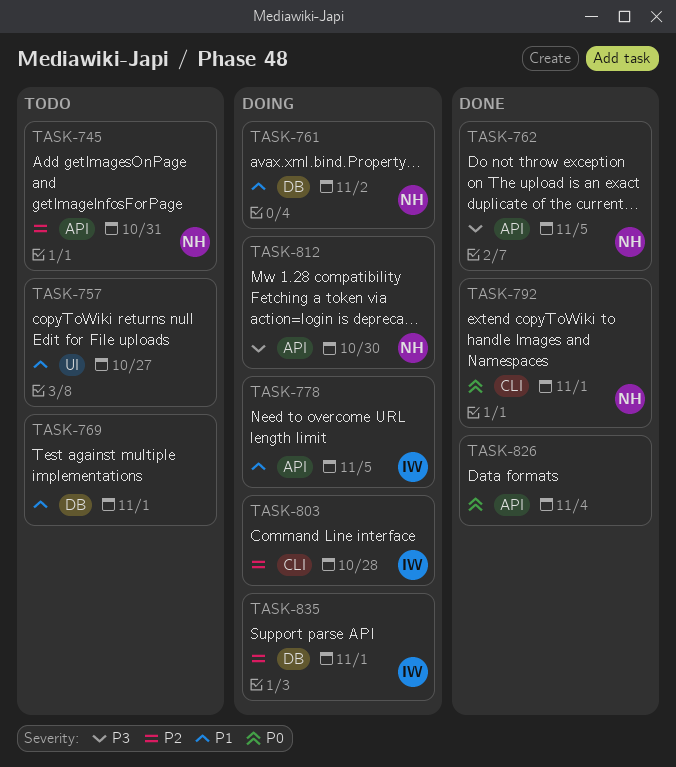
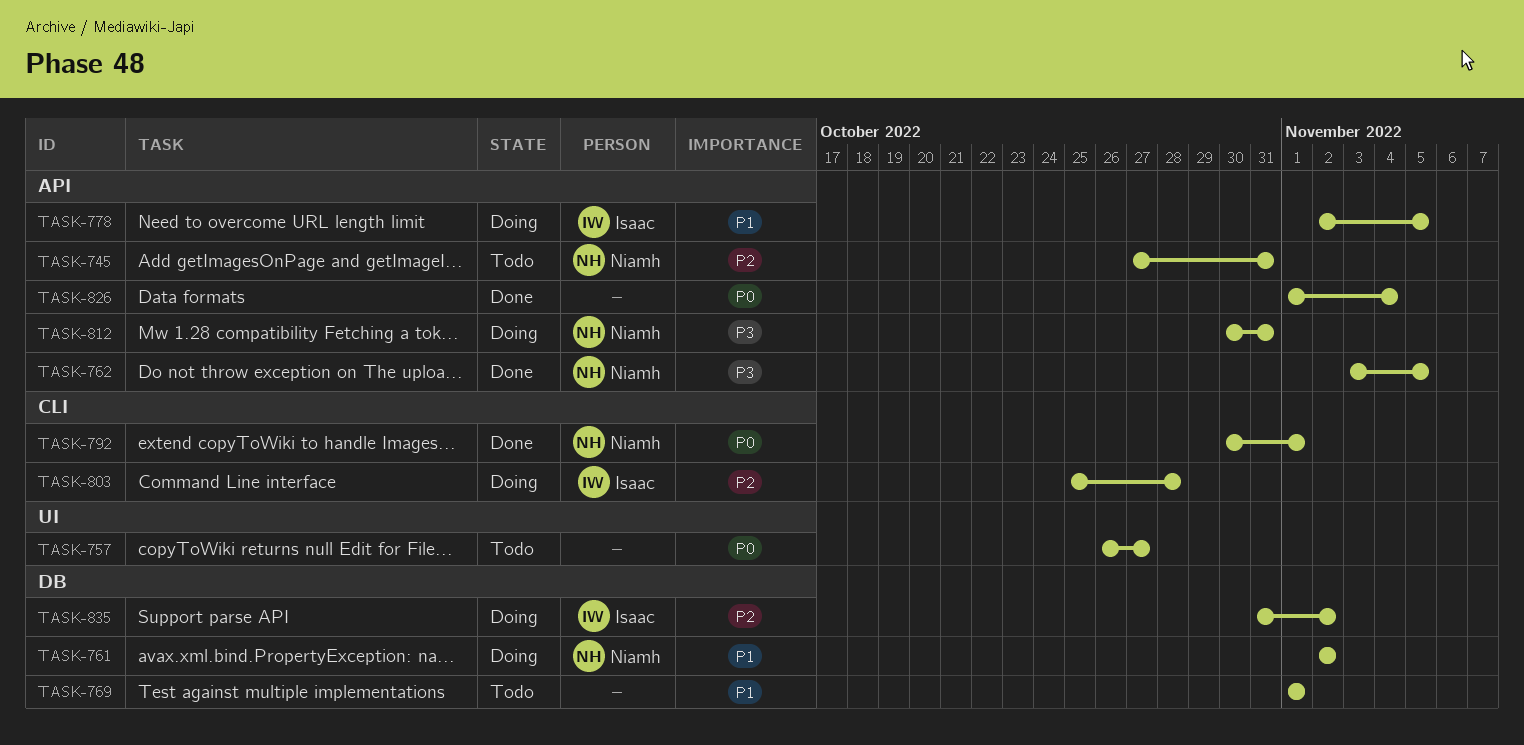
TASK-757, priority: P1 -> P0
TASK-812, due: Oct 30 -> Oct 31
TASK-835, due: Nov 1 -> Nov 2

